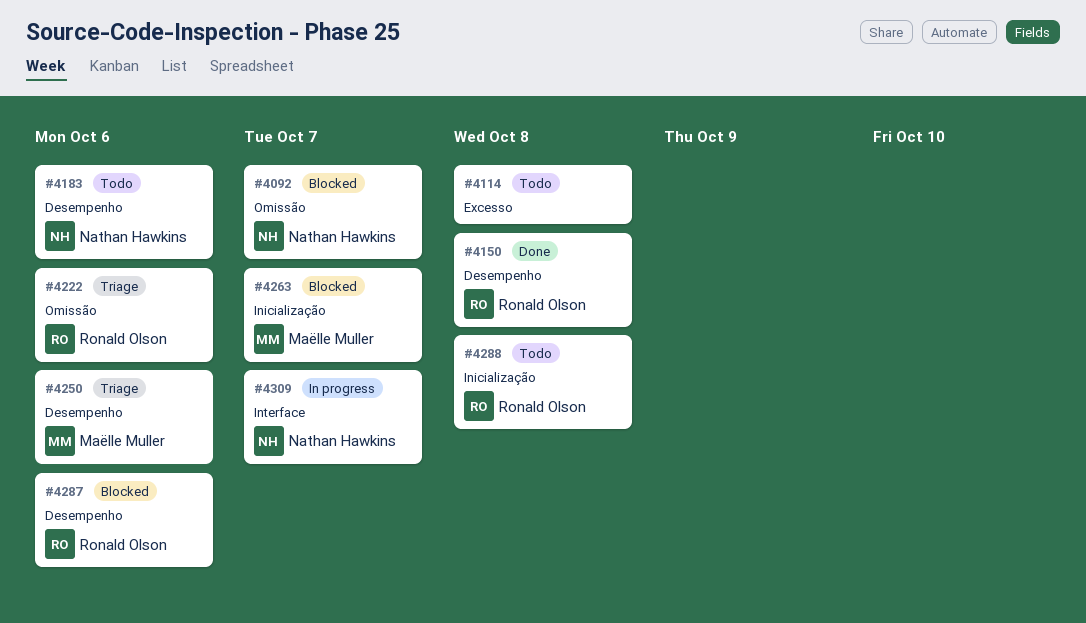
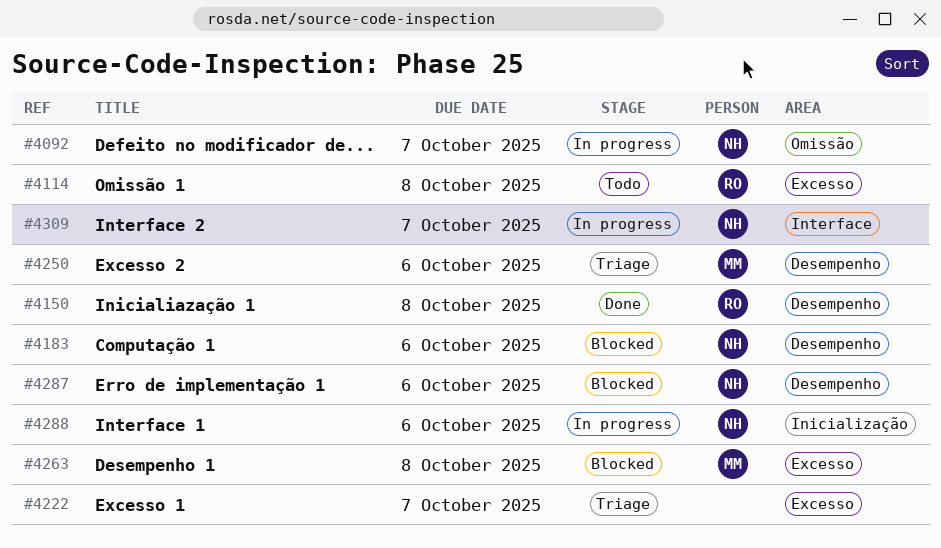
#4092, status: Blocked -> In progress
#4114, owner: none -> Ronald Olson
#4183, status: Todo -> Blocked
#4222, owner: Ronald Olson -> none
#4222, label: Omissão -> Excesso
#4222, due: Oct 6 -> Oct 7
#4263, label: Inicialização -> Excesso
#4263, due: Oct 7 -> Oct 8
#4287, owner: Ronald Olson -> Nathan Hawkins
#4288, status: Todo -> In progress
#4288, owner: Ronald Olson -> Nathan Hawkins
#4288, due: Oct 8 -> Oct 6

